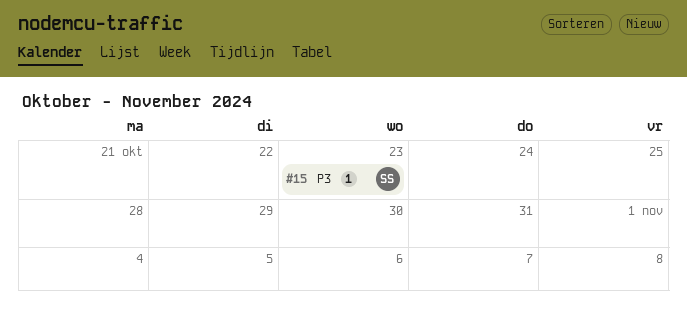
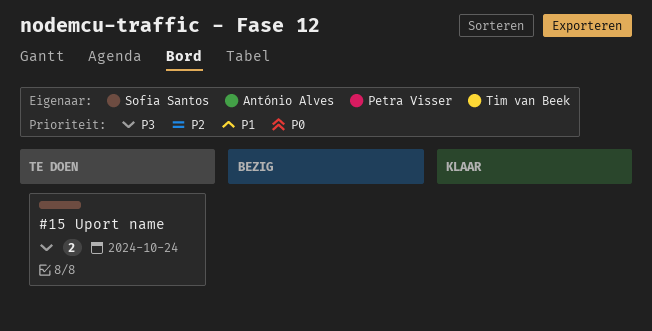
#15, estimate: 1 -> 2
#15, due: Oct 23 -> Oct 24

